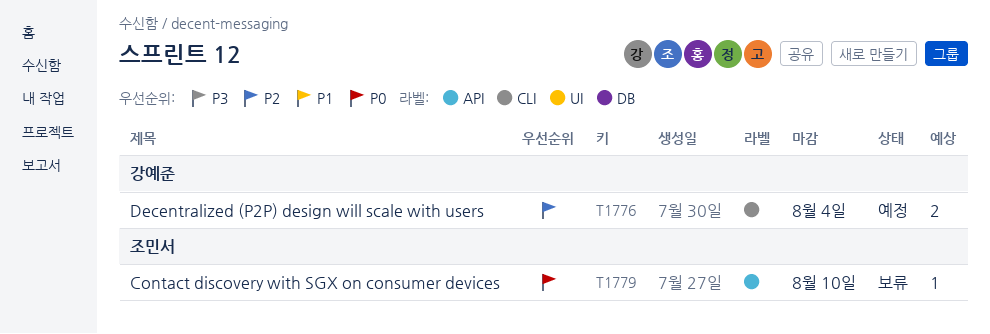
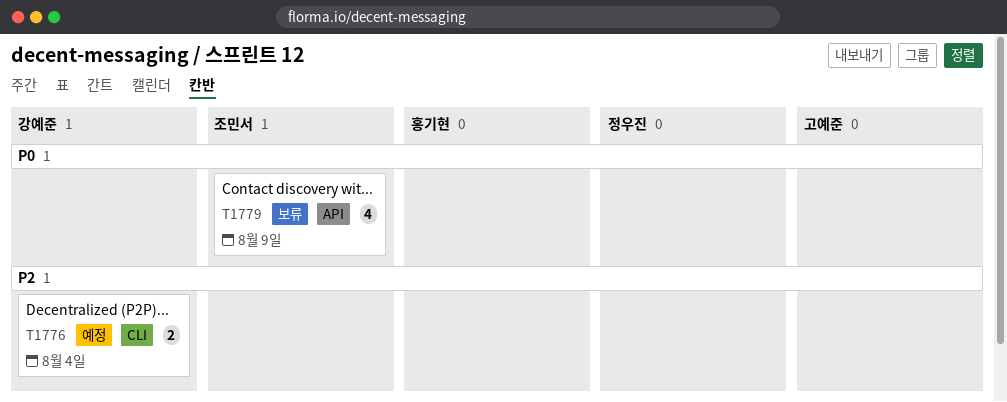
T1779, estimate: 1 -> 4
T1779, due: Aug 10 -> Aug 9

